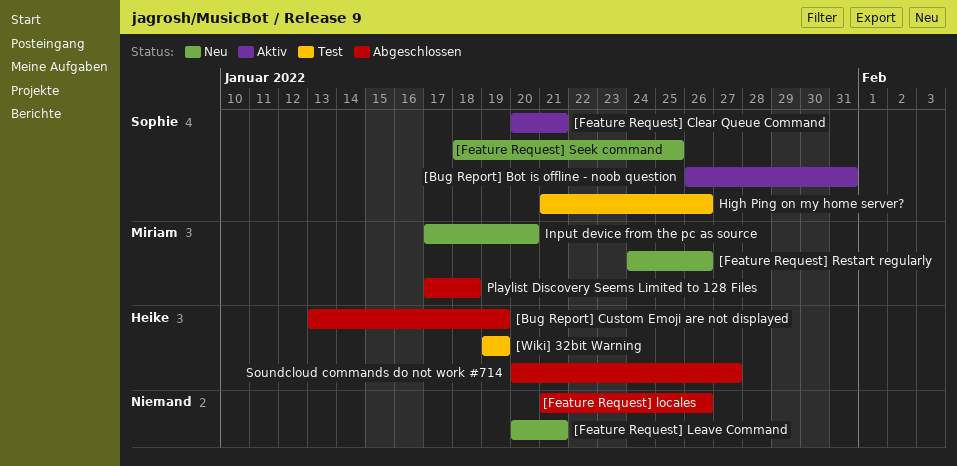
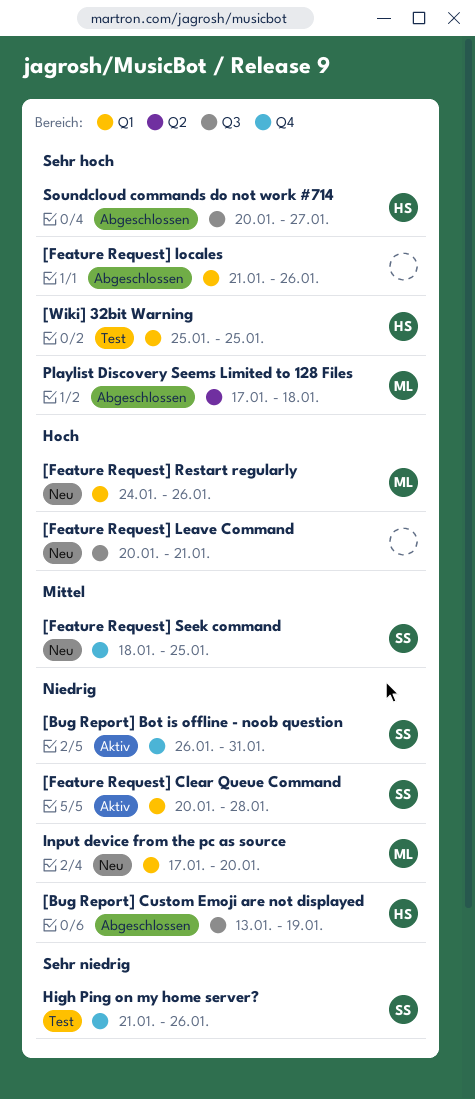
[Feature Request] Clear Queue Command, due: Jan 21 -> Jan 28
[Wiki] 32bit Warning, start: Jan 19 -> Jan 25
[Wiki] 32bit Warning, due: Jan 19 -> Jan 25

